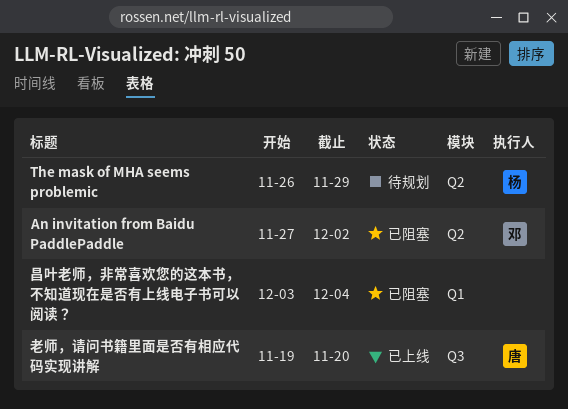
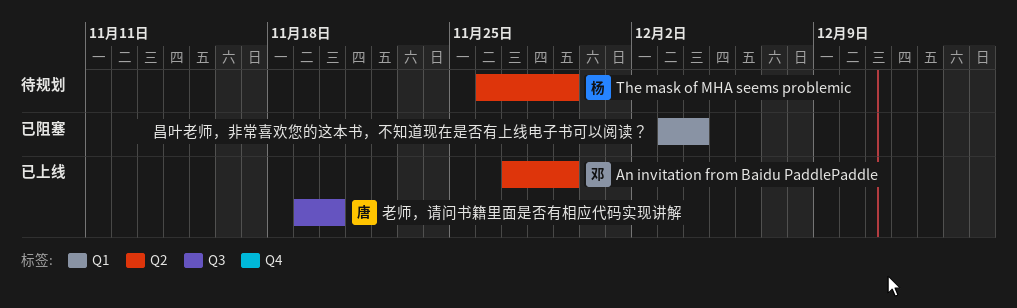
An invitation from Baidu PaddlePaddle, status: 已阻塞 -> 已上线
An invitation from Baidu PaddlePaddle, due: Dec 2 -> Nov 29

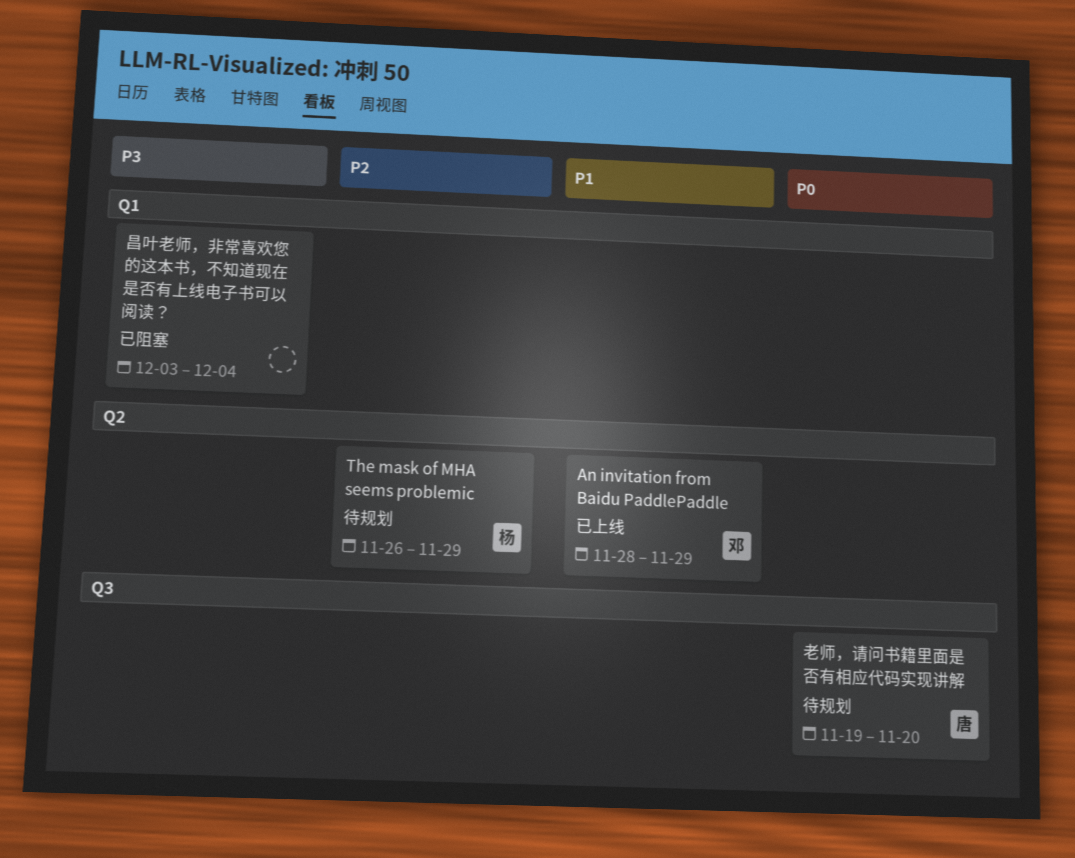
An invitation from Baidu PaddlePaddle, start: Nov 27 -> Nov 28
老师，请问书籍里面是否有相应代码实现讲解, status: 已上线 -> 待规划

